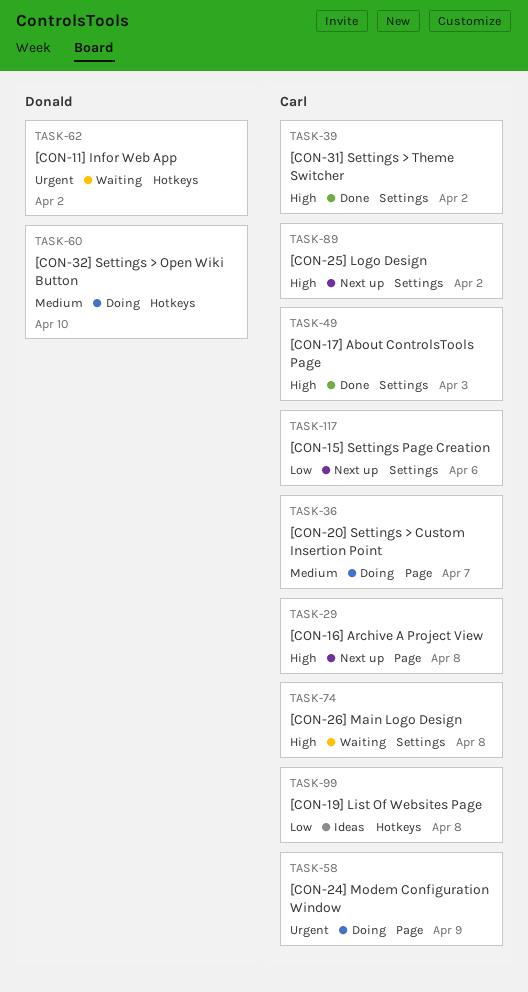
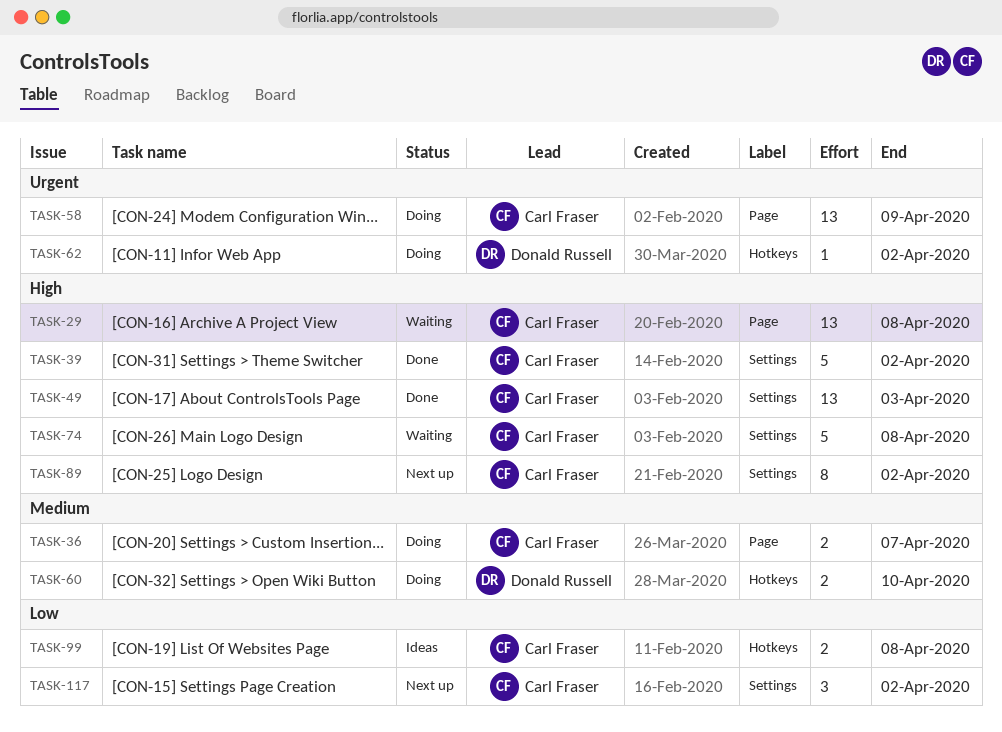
TASK-29, status: Next up -> Waiting
TASK-62, status: Waiting -> Doing
TASK-117, due: Apr 6 -> Apr 2

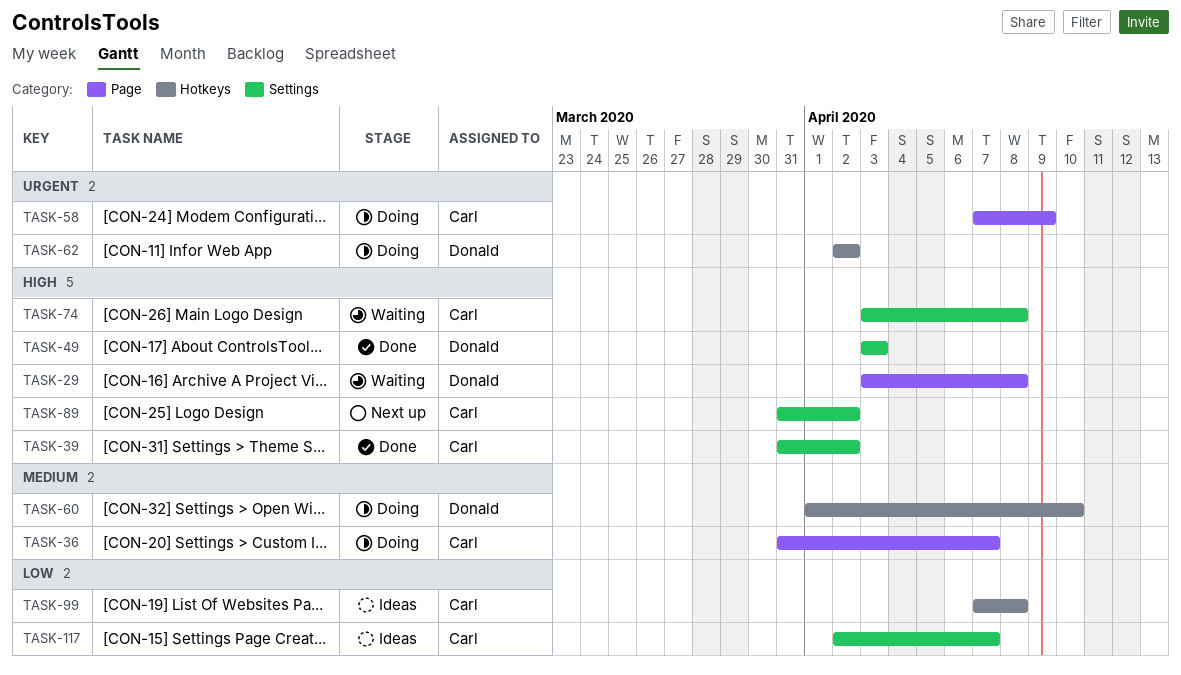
TASK-29, owner: Carl Fraser -> Donald Russell
TASK-49, owner: Carl Fraser -> Donald Russell
TASK-117, status: Next up -> Ideas
TASK-117, due: Apr 2 -> Apr 7

